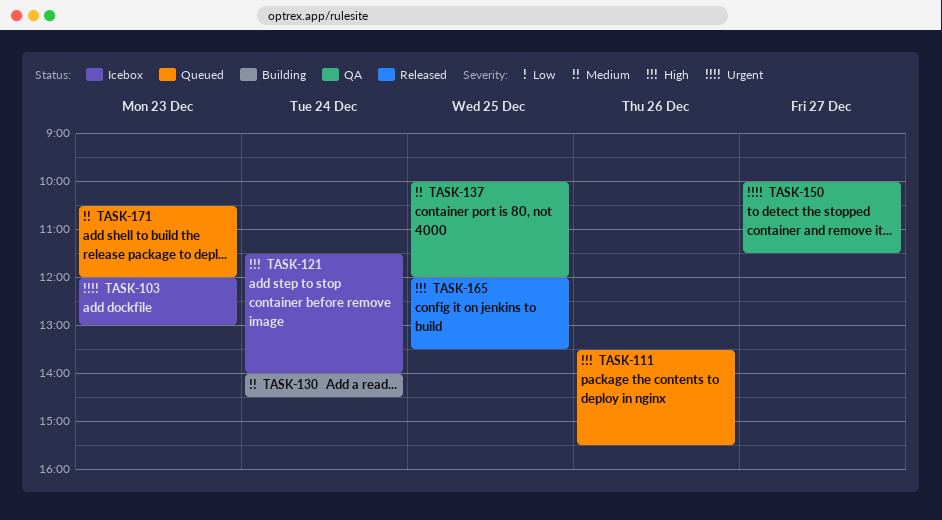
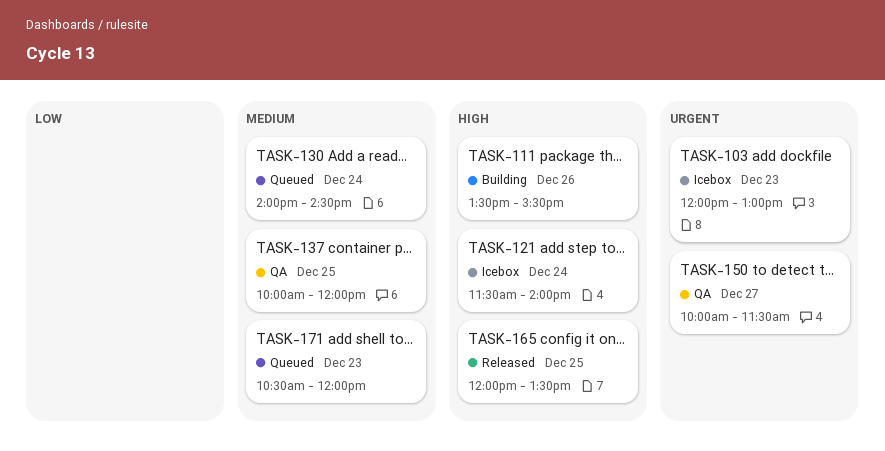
TASK-111, status: Queued -> Building
TASK-130, status: Building -> Queued

